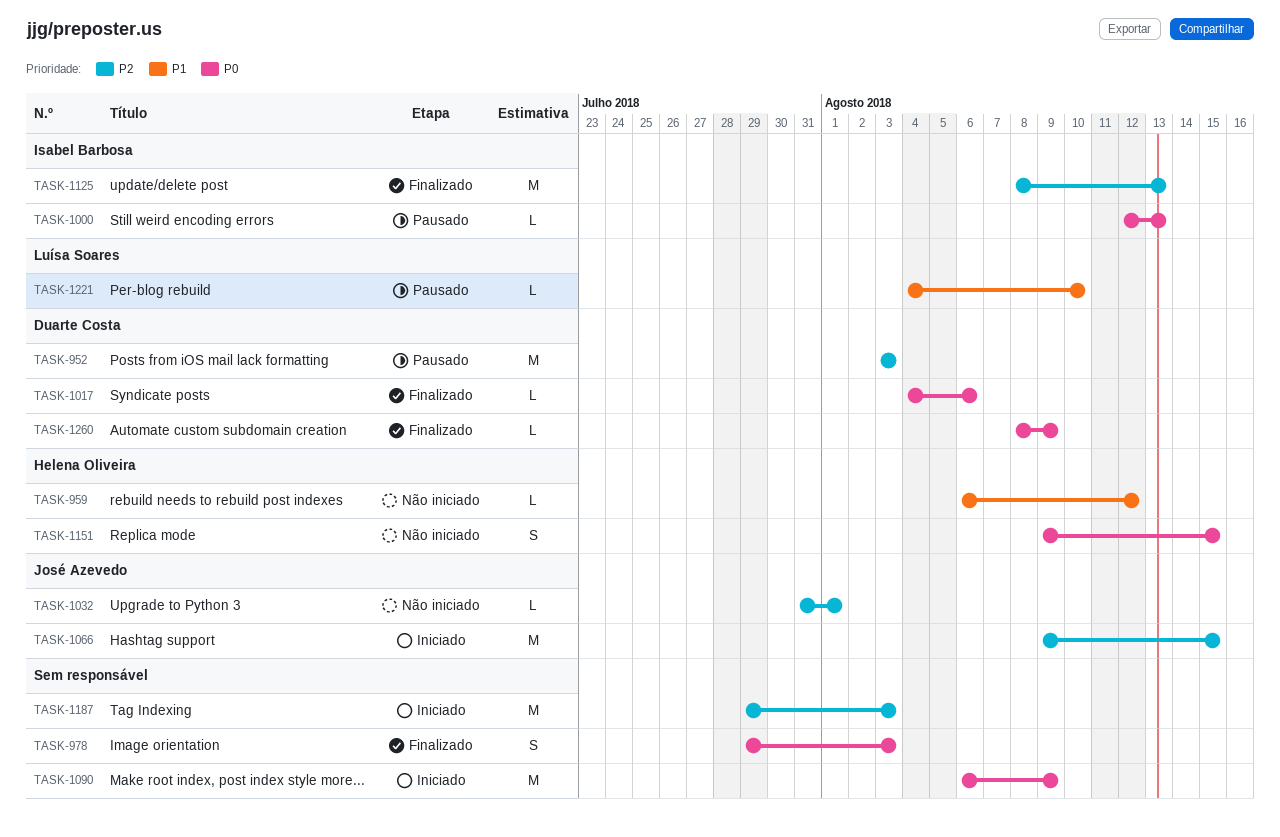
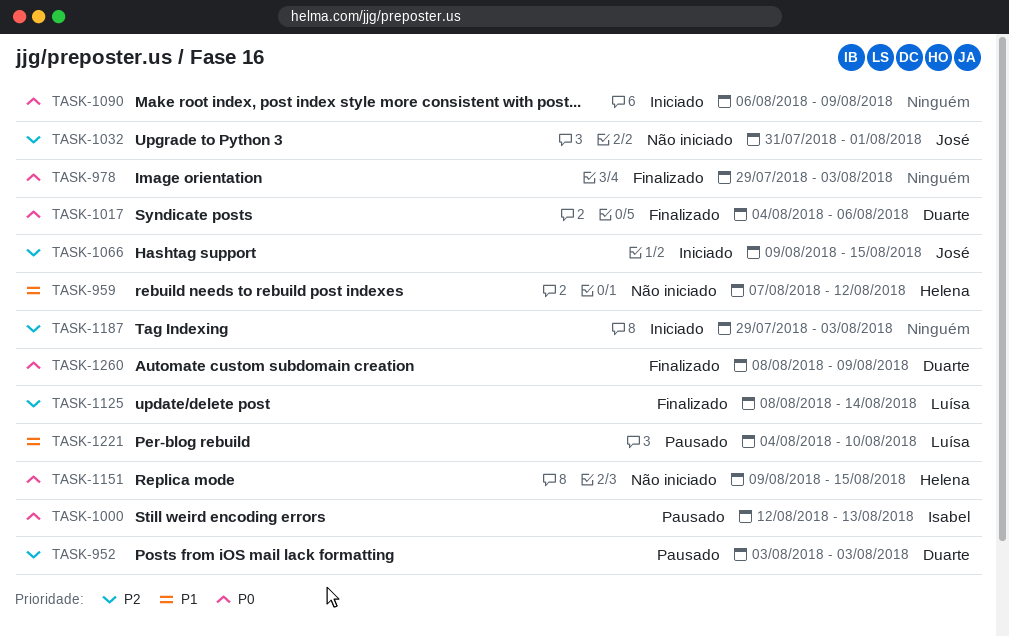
TASK-959, start: Aug 6 -> Aug 7
TASK-1125, owner: Isabel Barbosa -> Luísa Soares
TASK-1125, due: Aug 13 -> Aug 14

